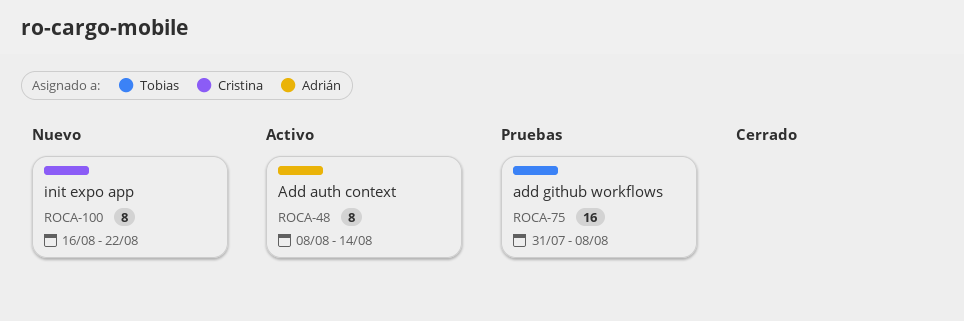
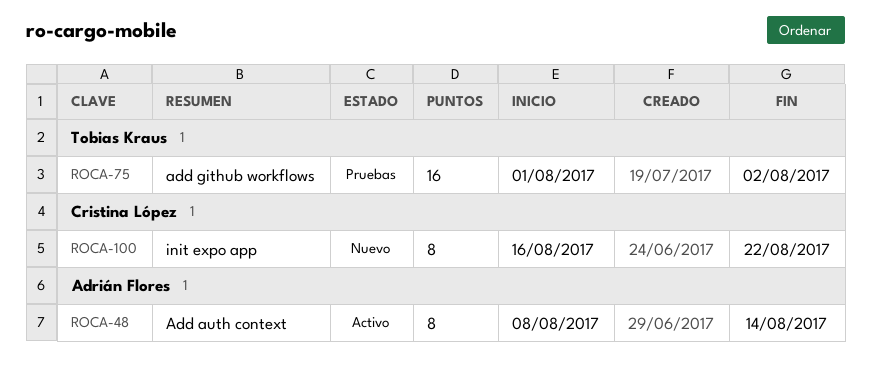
ROCA-75, start: Jul 31 -> Aug 1
ROCA-75, due: Aug 8 -> Aug 2

